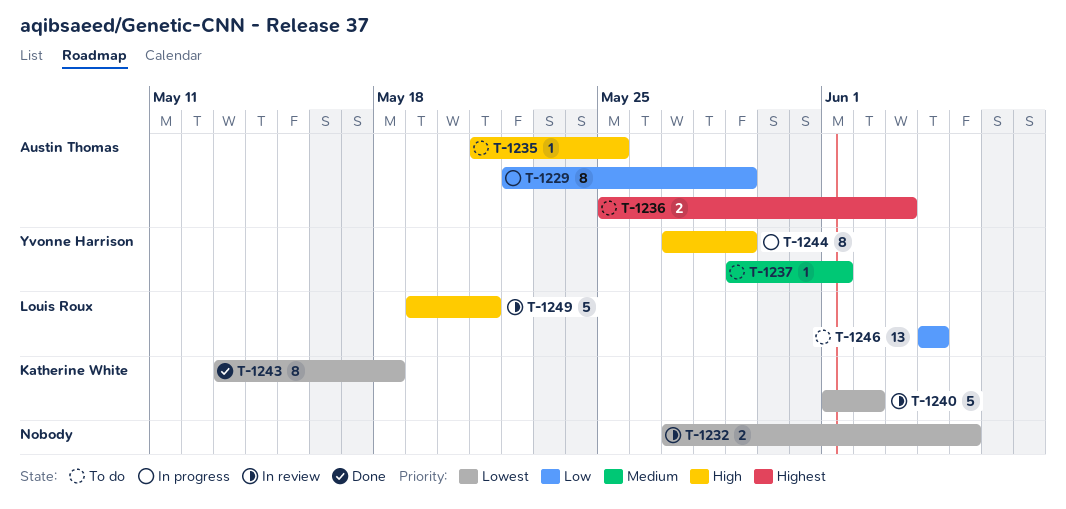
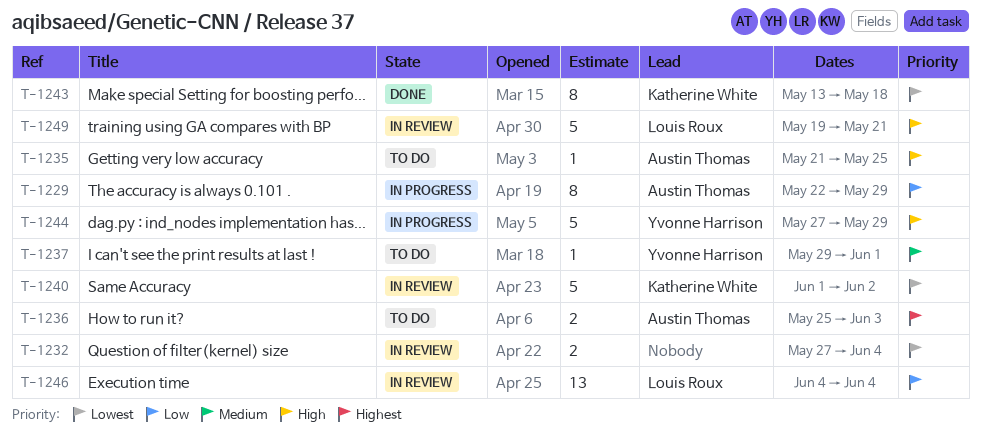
T-1232, due: Jun 5 -> Jun 4
T-1244, estimate: 8 -> 5
T-1246, status: To do -> In review

